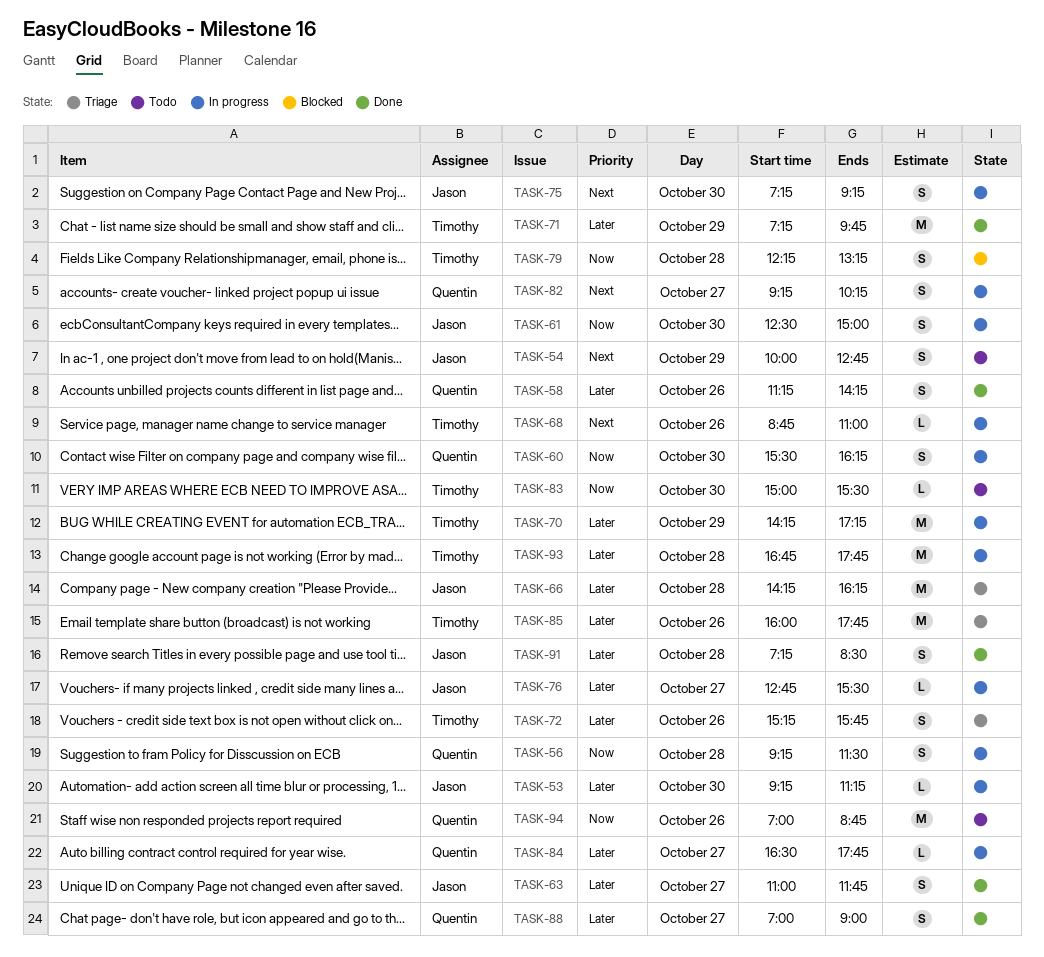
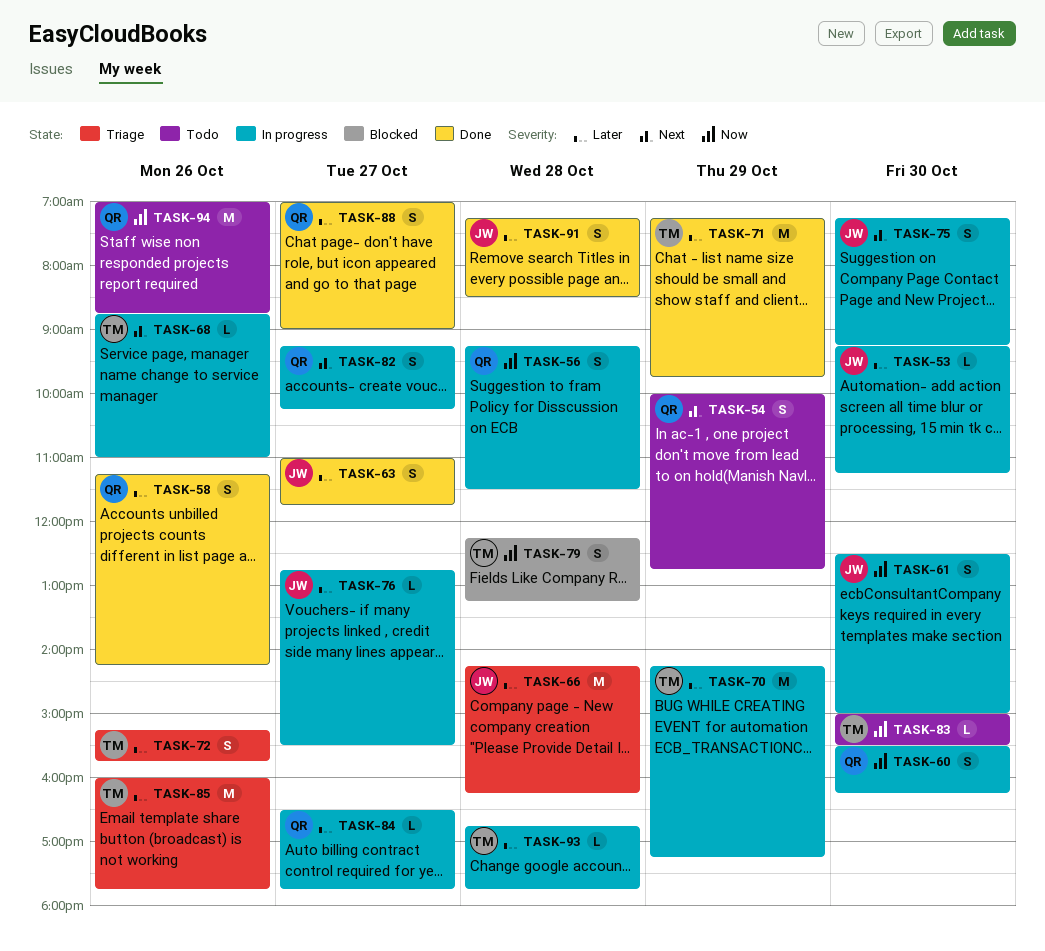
TASK-54, owner: Jason -> Quentin
TASK-93, estimate: M -> L

